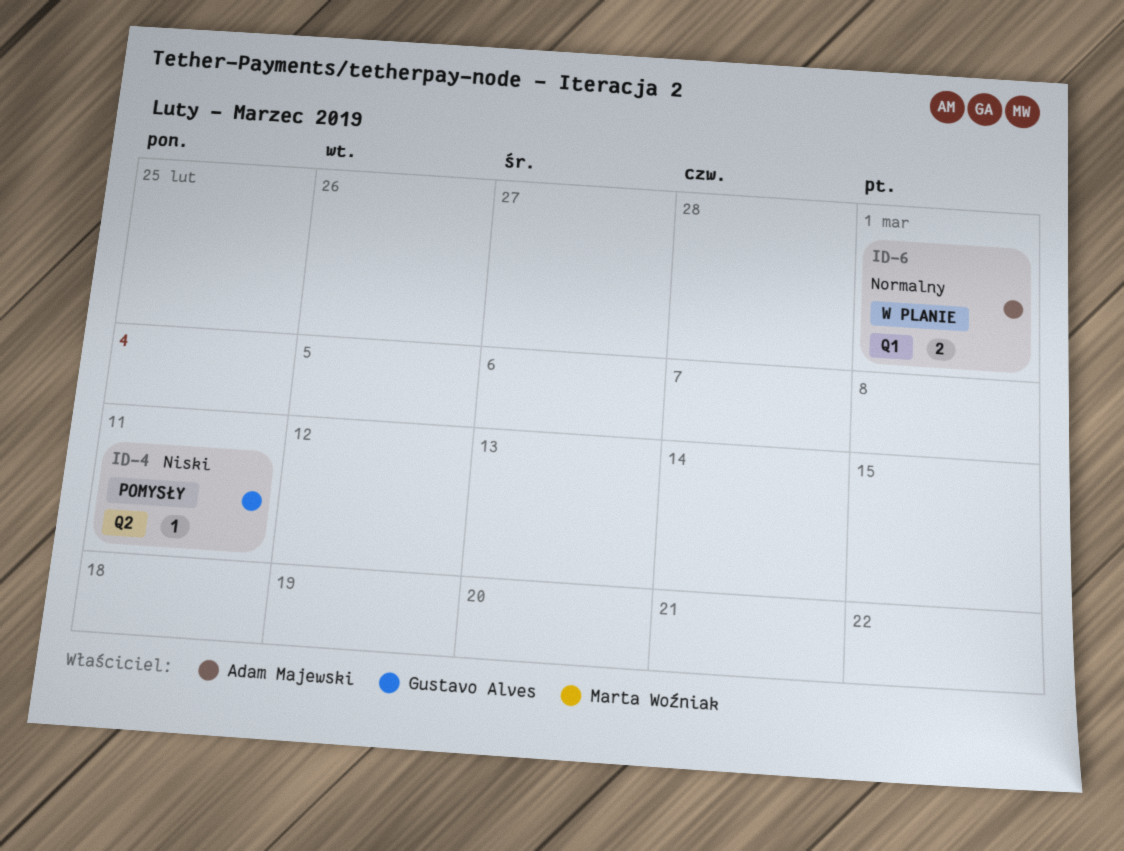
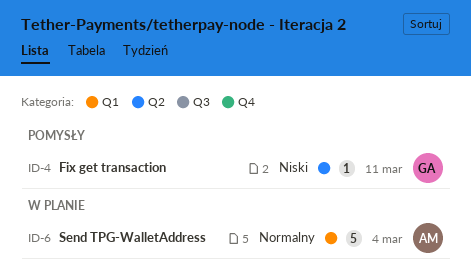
ID-6, estimate: 2 -> 5
ID-6, due: Mar 1 -> Mar 4

